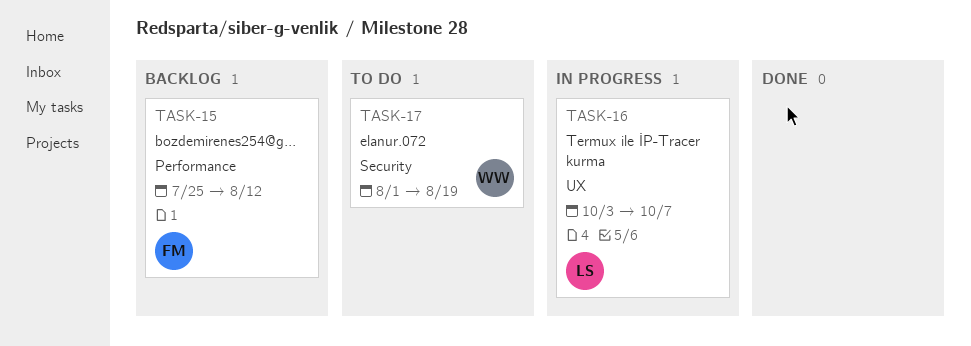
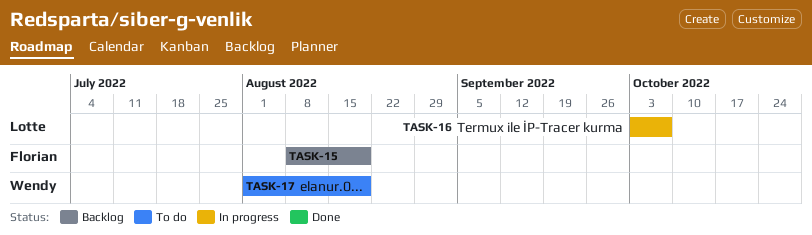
TASK-15, start: Jul 25 -> Aug 8
TASK-15, due: Aug 12 -> Aug 19

